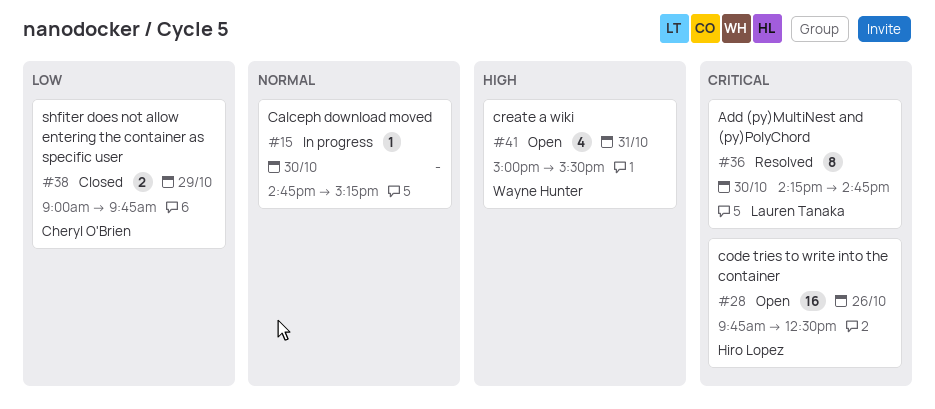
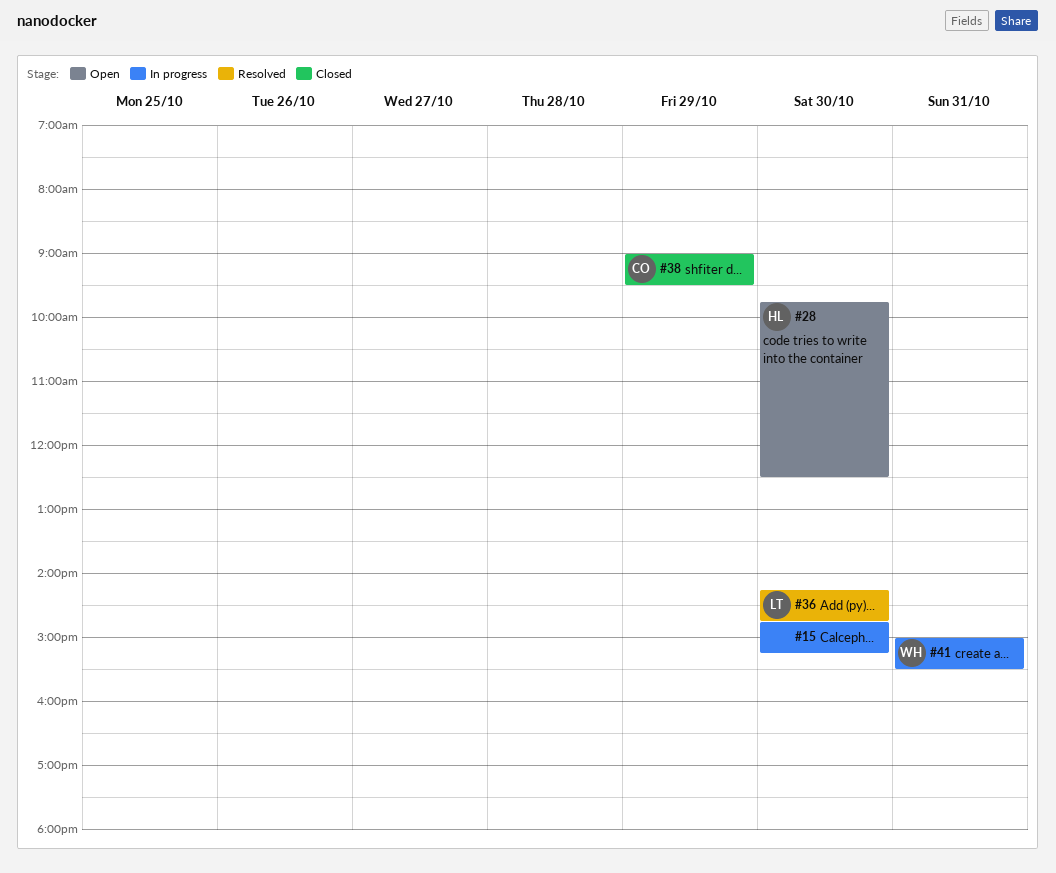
#28, day: Oct 26 -> Oct 30
#38, ends: 09:45 -> 09:30
#41, status: Open -> In progress

